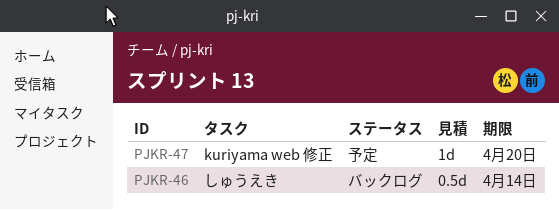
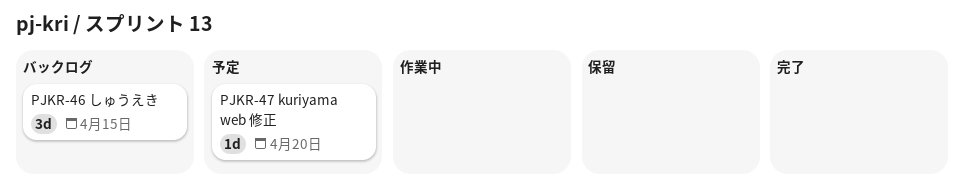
PJKR-46, estimate: 0.5d -> 3d
PJKR-46, due: Apr 14 -> Apr 15

